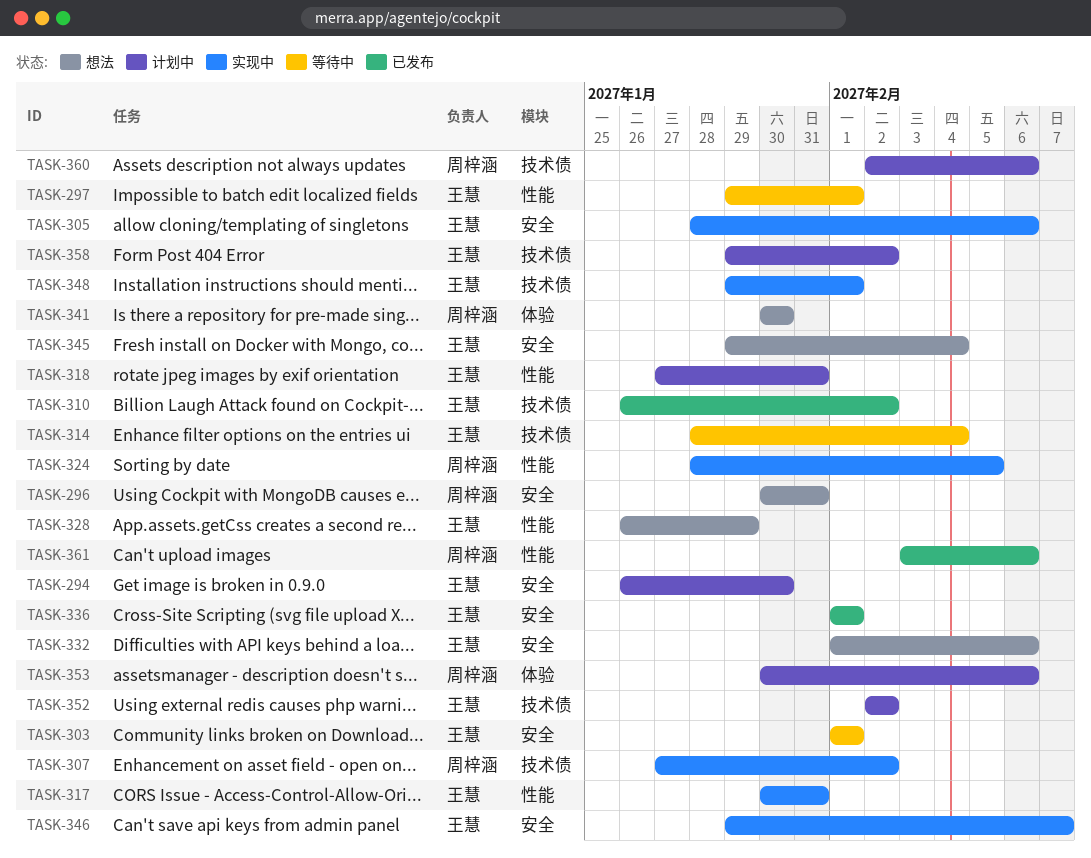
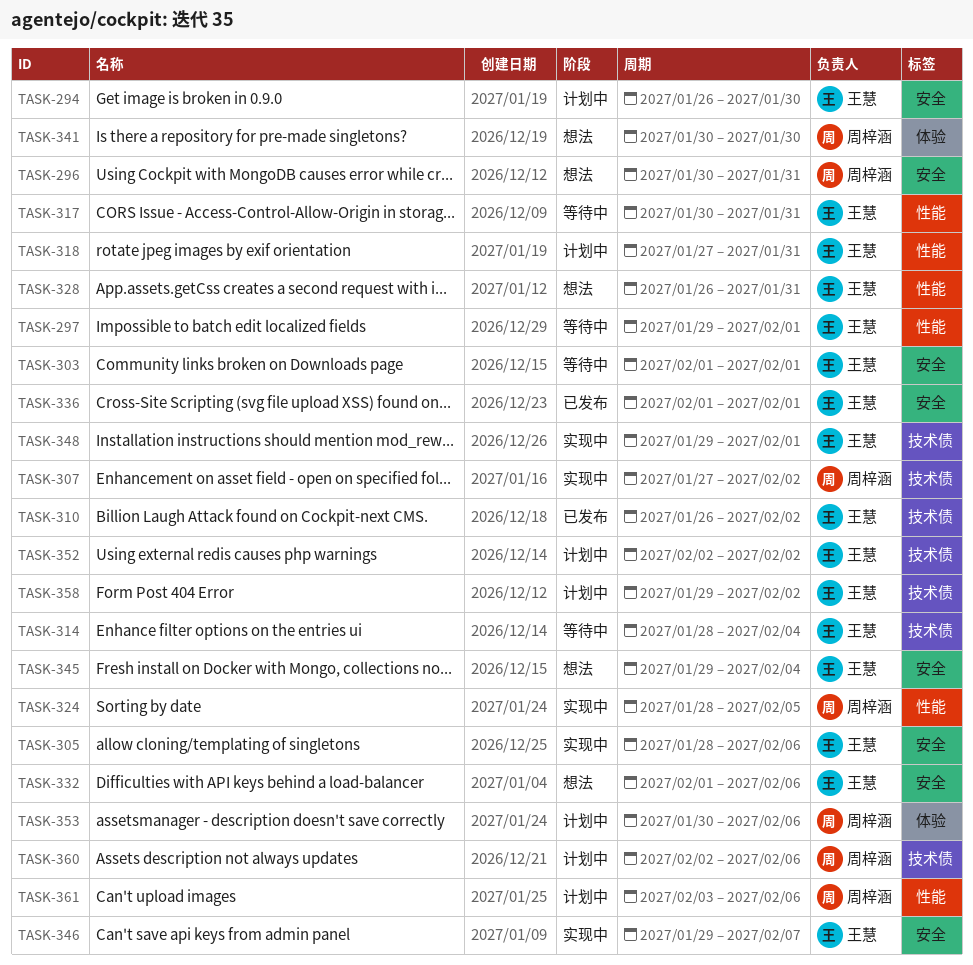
TASK-317, status: 实现中 -> 等待中
TASK-328, due: Jan 29 -> Jan 31
TASK-361, status: 已发布 -> 计划中

